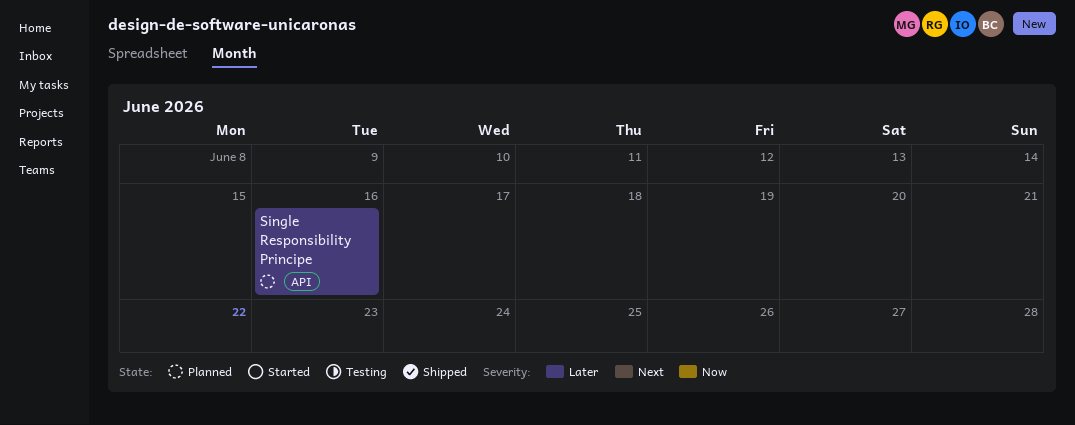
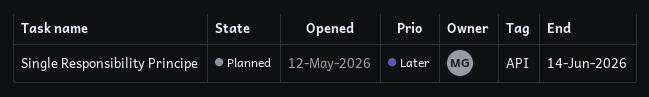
Single Responsibility Principe, due: Jun 16 -> Jun 14

